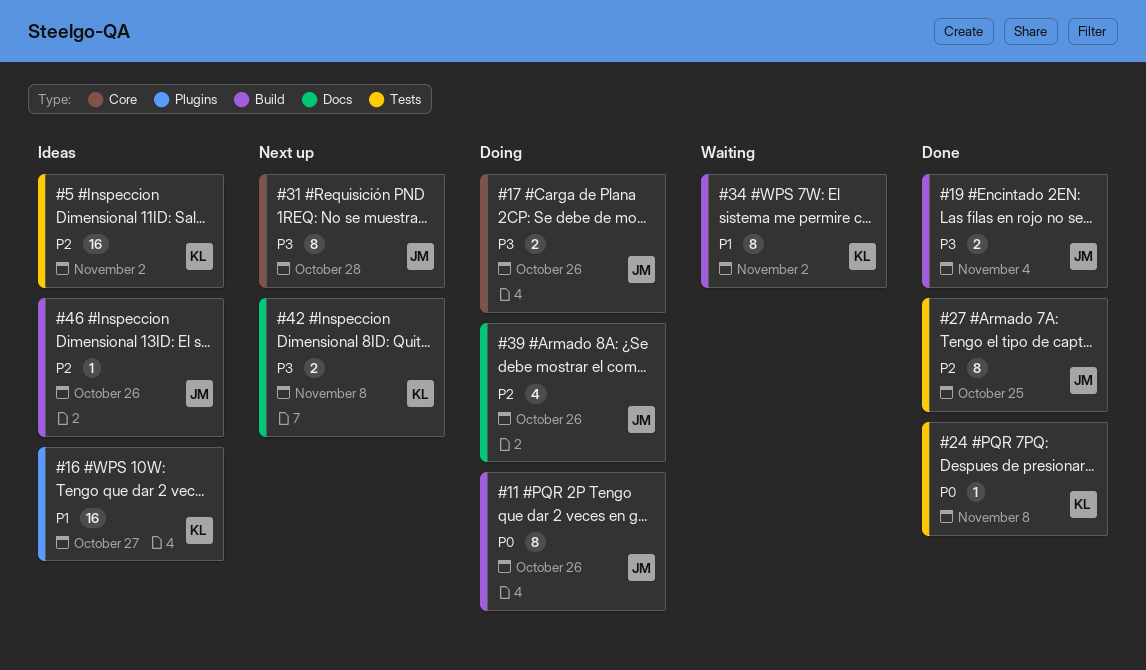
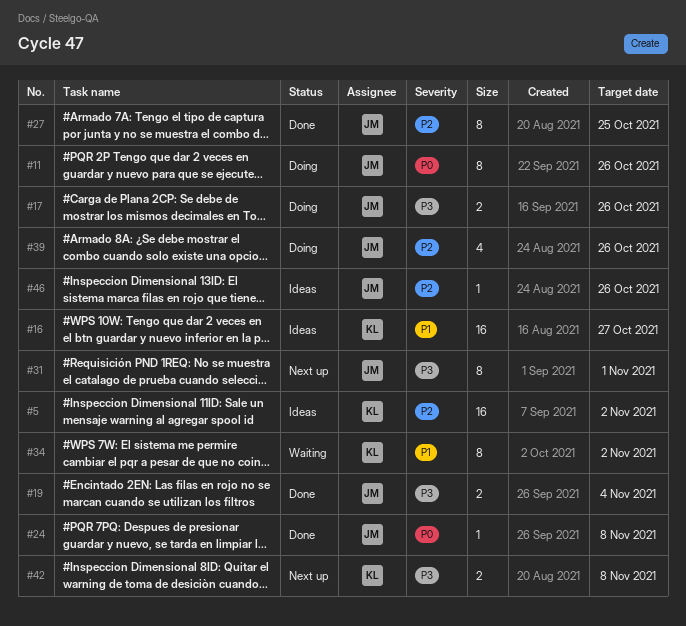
#24, owner: KL -> JM
#31, due: Oct 28 -> Nov 1

